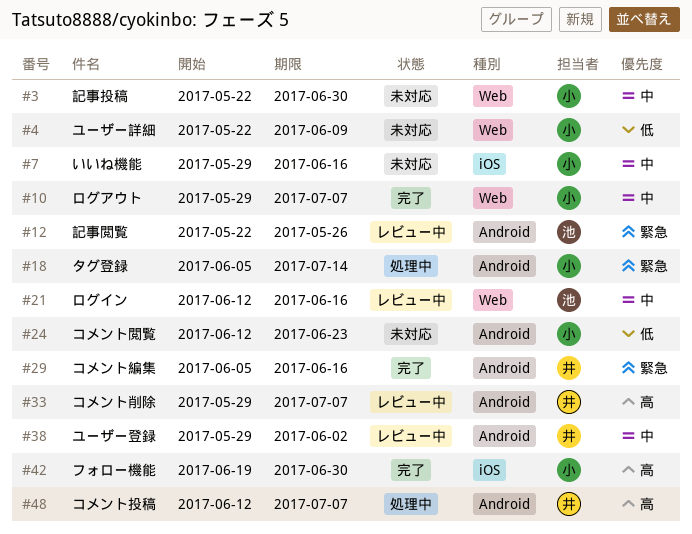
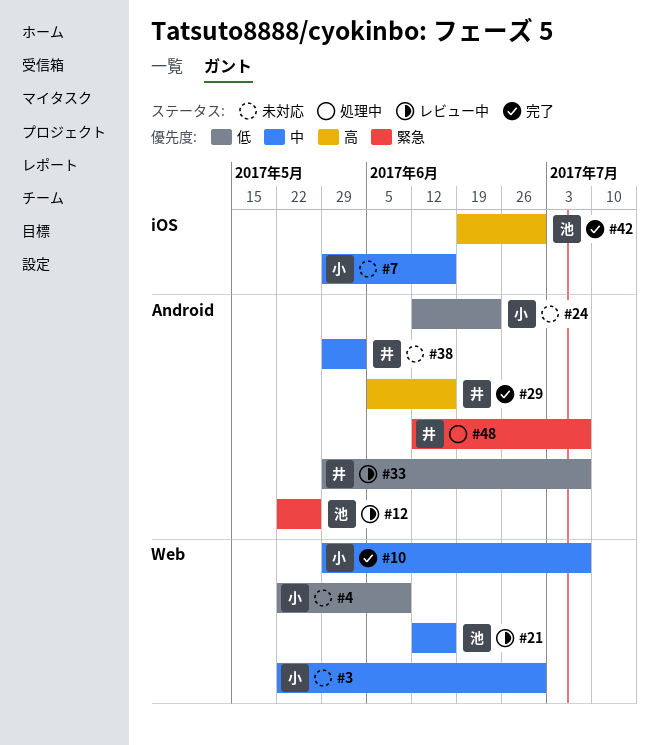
#18: present -> none
#29, priority: 緊急 -> 高
#33, priority: 高 -> 低
#38, status: レビュー中 -> 未対応
#42, owner: 小 -> 池
#48, priority: 高 -> 緊急

